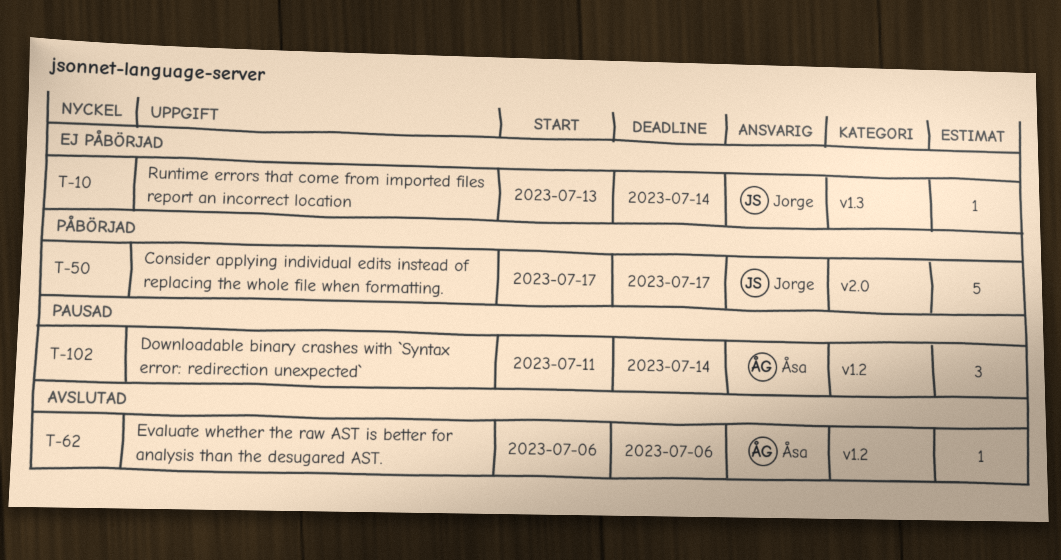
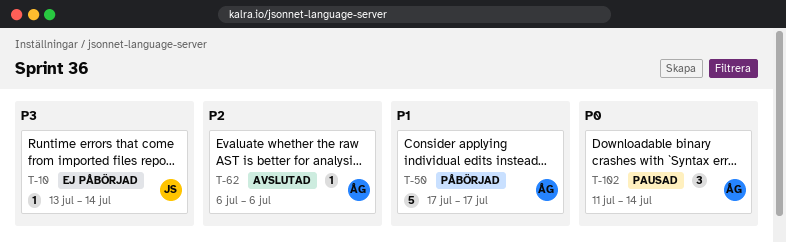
T-50, owner: Jorge -> Åsa

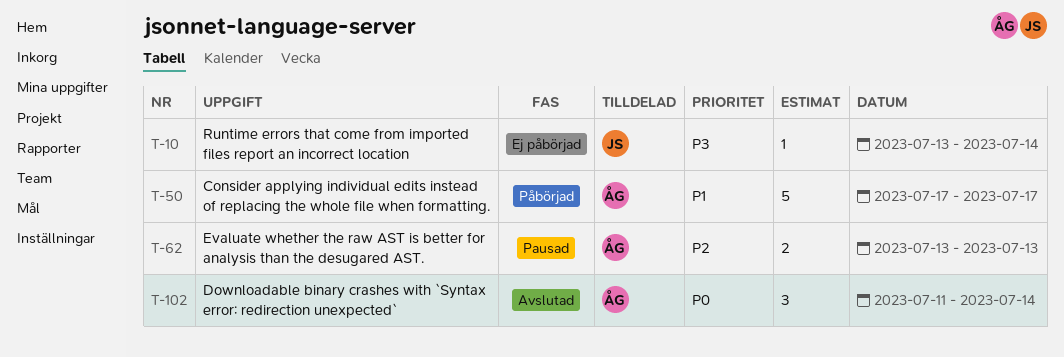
T-62, status: Avslutad -> Pausad
T-62, estimate: 1 -> 2
T-62, start: Jul 6 -> Jul 13
T-62, due: Jul 6 -> Jul 13
T-102, status: Pausad -> Avslutad

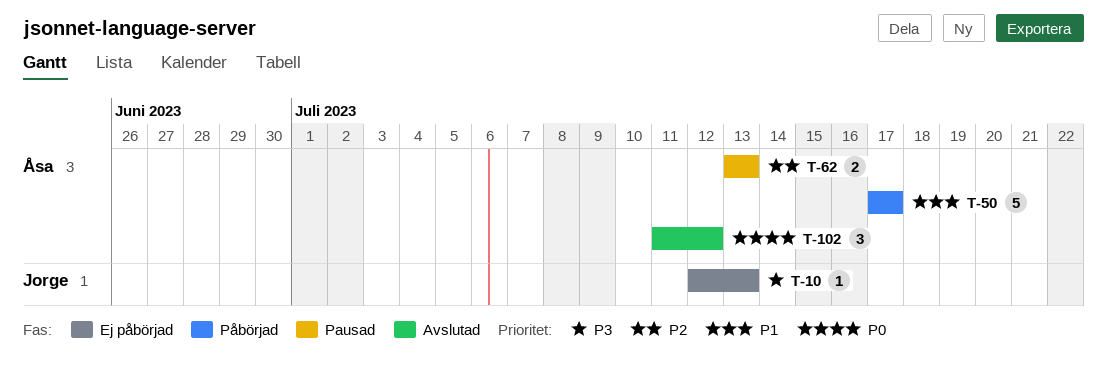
T-10, start: Jul 13 -> Jul 12
T-10, due: Jul 14 -> Jul 13
T-102, due: Jul 14 -> Jul 12

